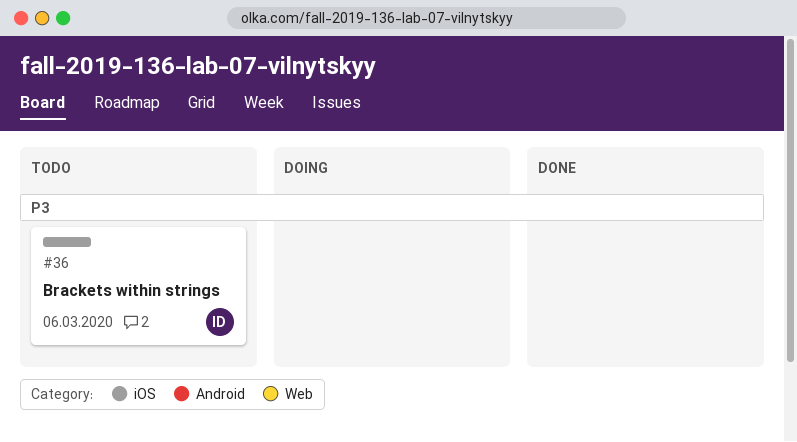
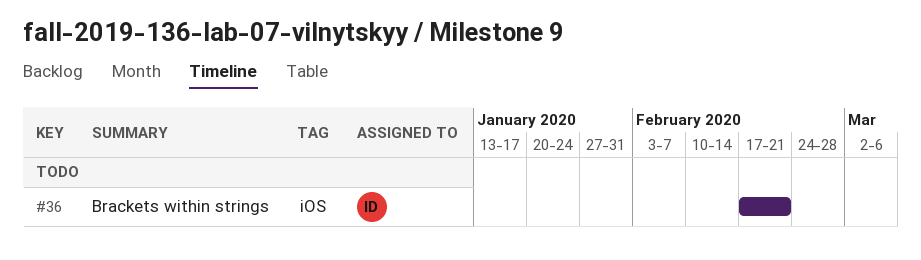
#36, due: Mar 6 -> Feb 21

